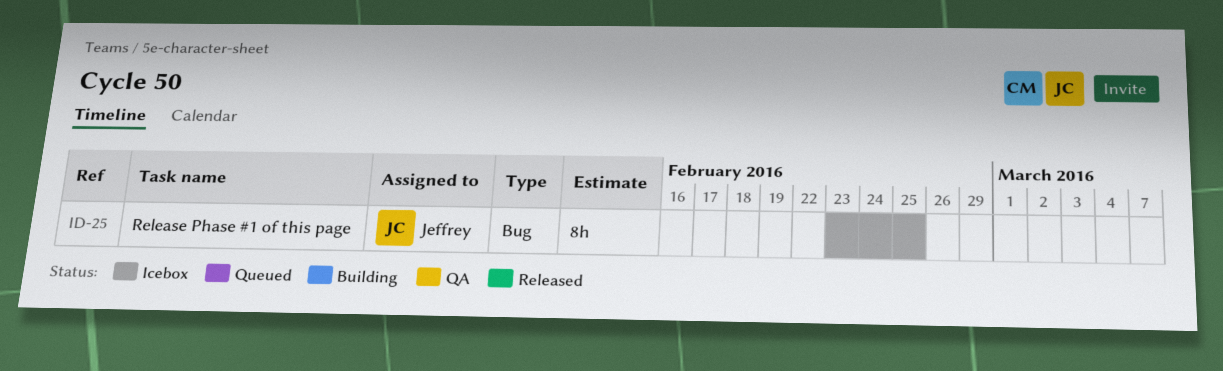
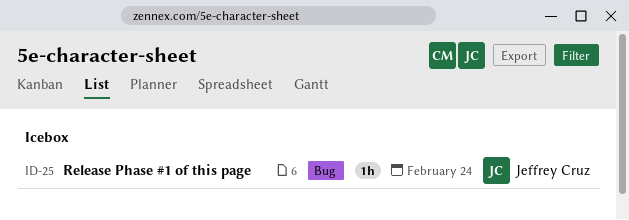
ID-25, estimate: 8h -> 1h
ID-25, due: Feb 25 -> Feb 24

